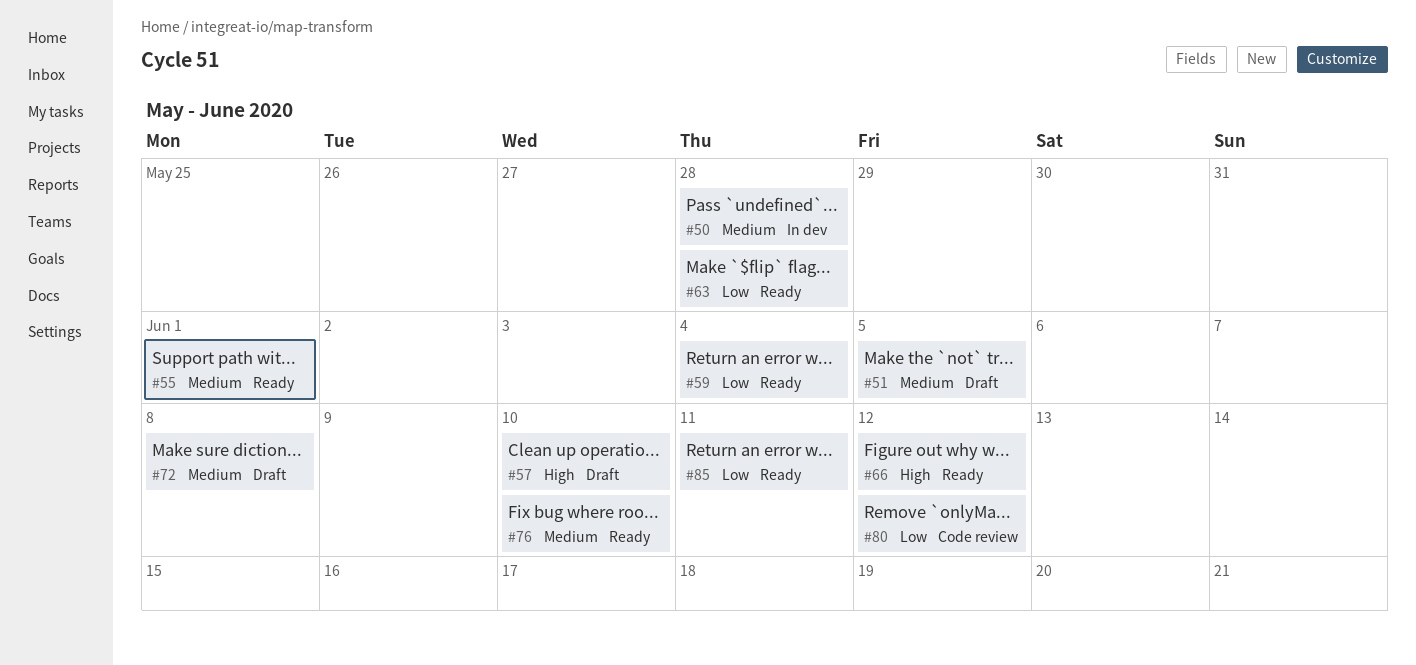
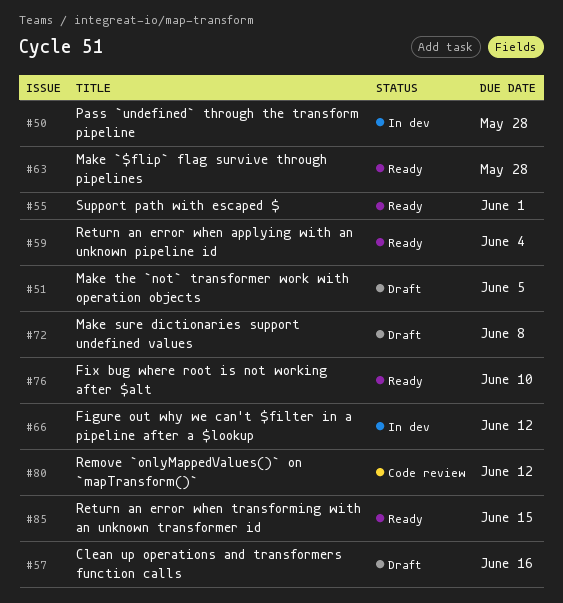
#57, due: Jun 10 -> Jun 16
#66, status: Ready -> In dev
#85, due: Jun 11 -> Jun 15

